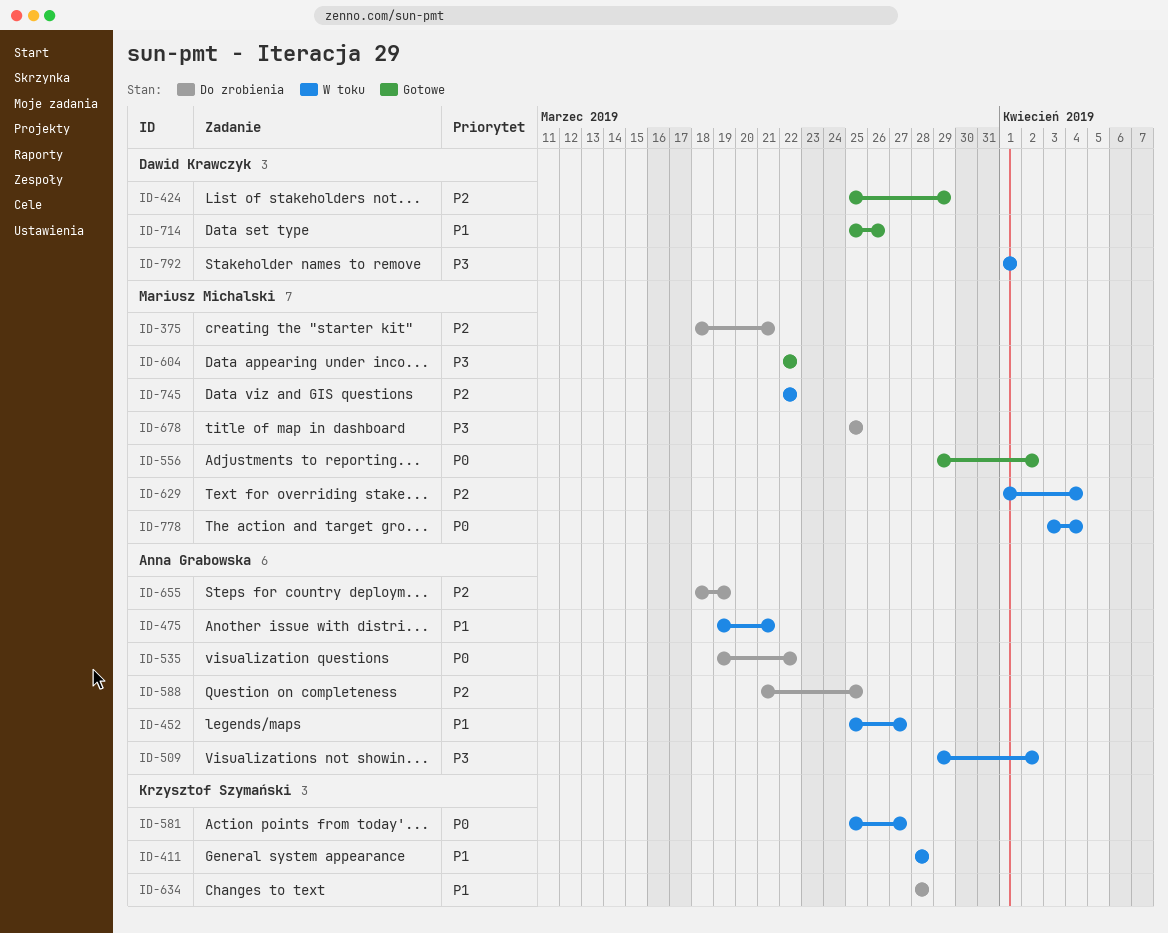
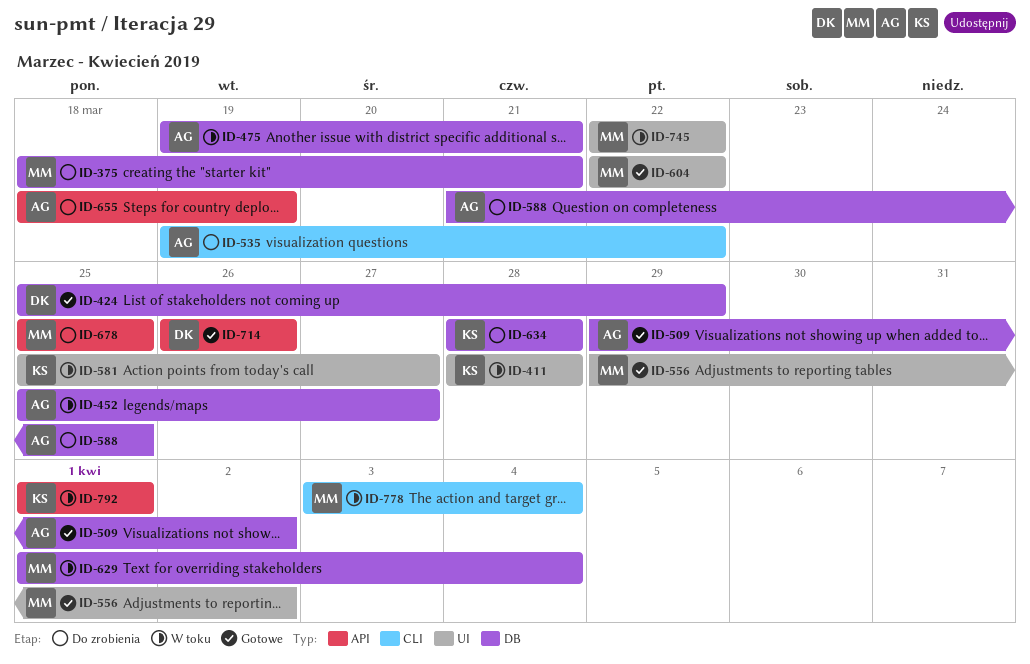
ID-509, status: W toku -> Gotowe
ID-714, start: Mar 25 -> Mar 26
ID-792, owner: Dawid Krawczyk -> Krzysztof Szymański

